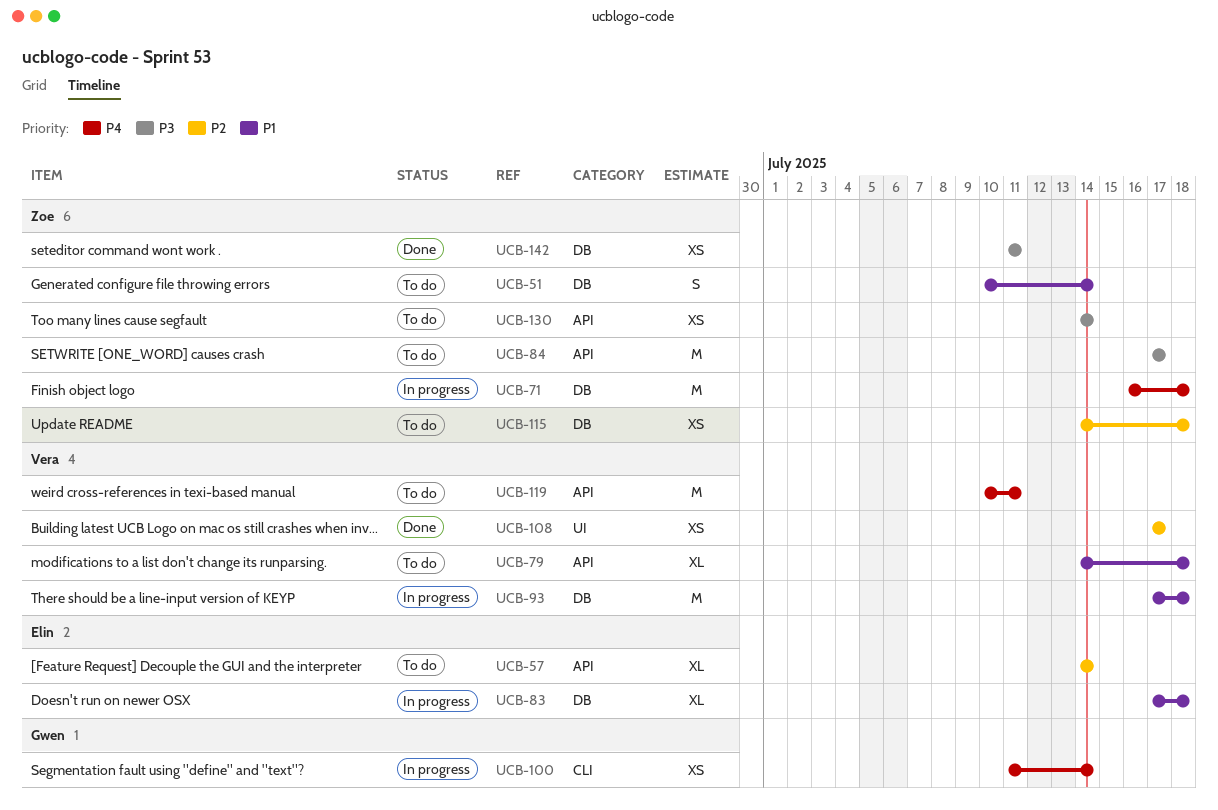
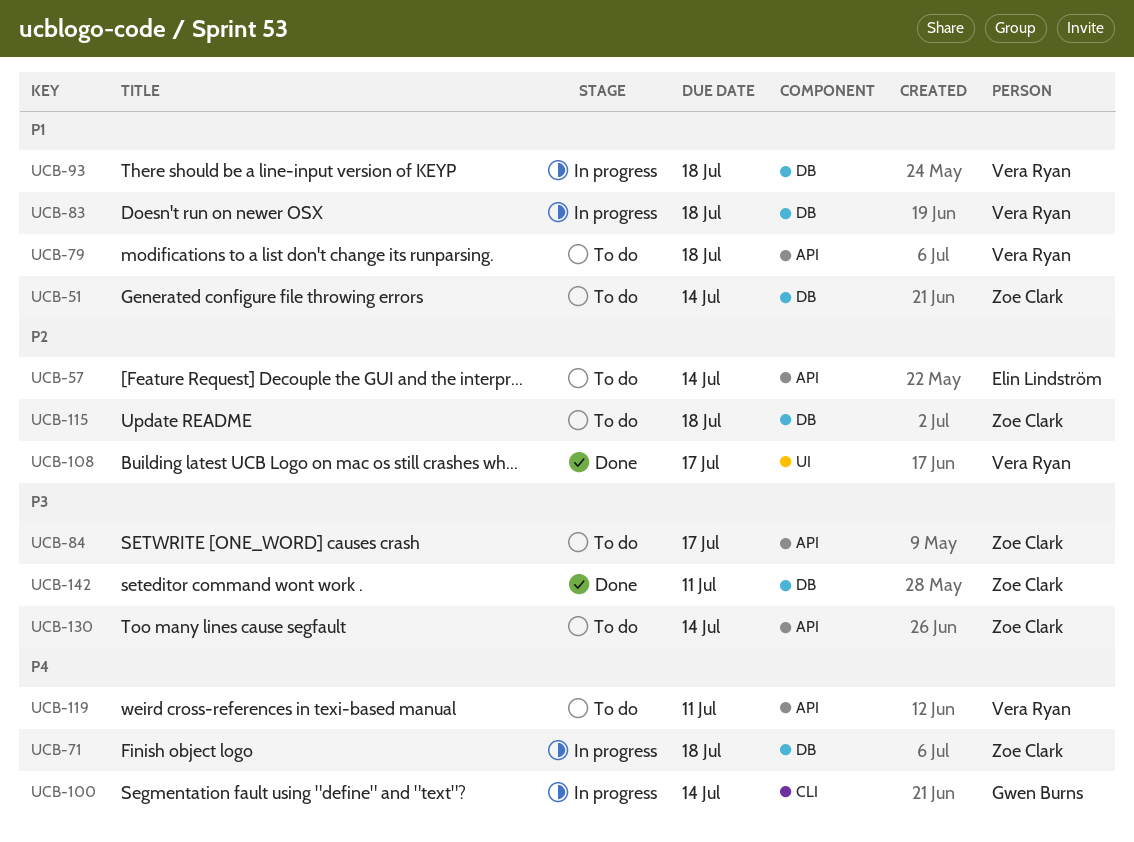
UCB-83, owner: Elin Lindström -> Vera Ryan

